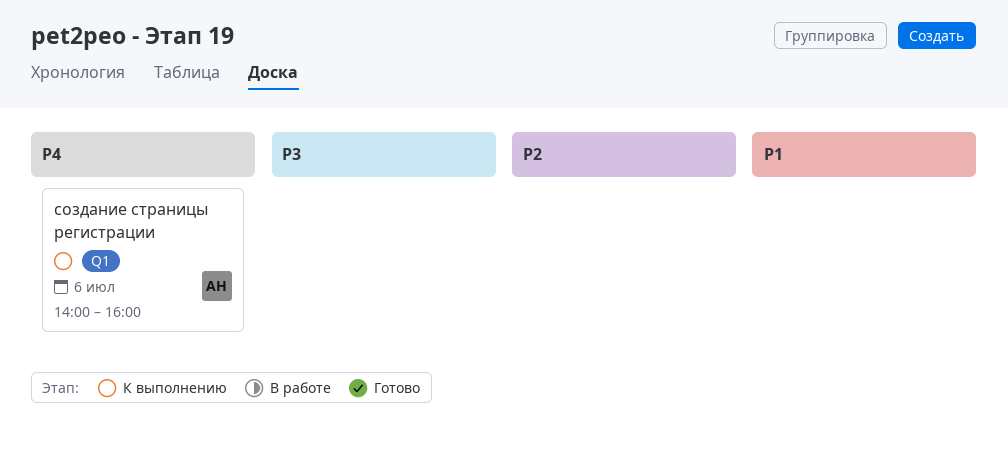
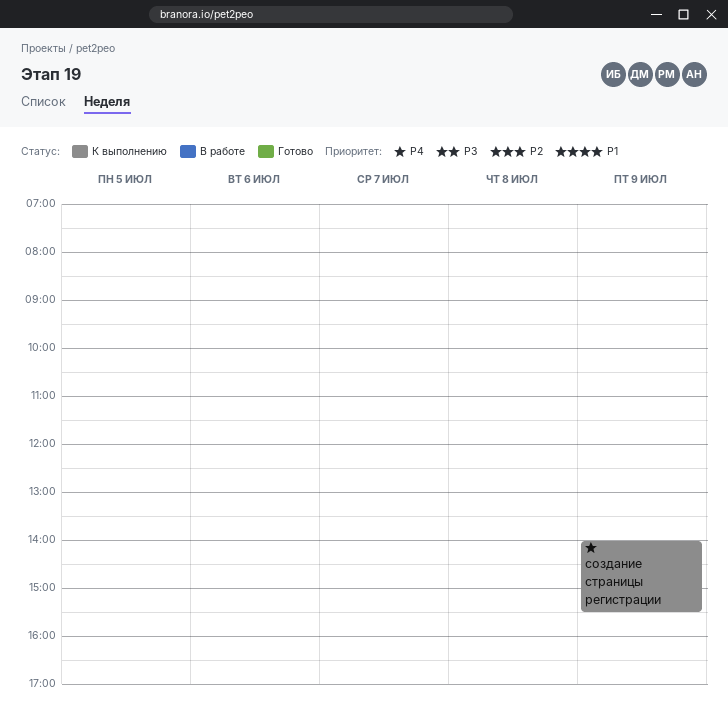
создание страницы регистрации, day: Jul 6 -> Jul 9
создание страницы регистрации, ends: 16:00 -> 15:30

